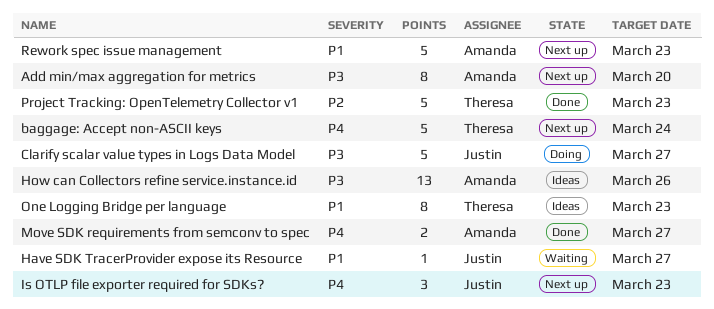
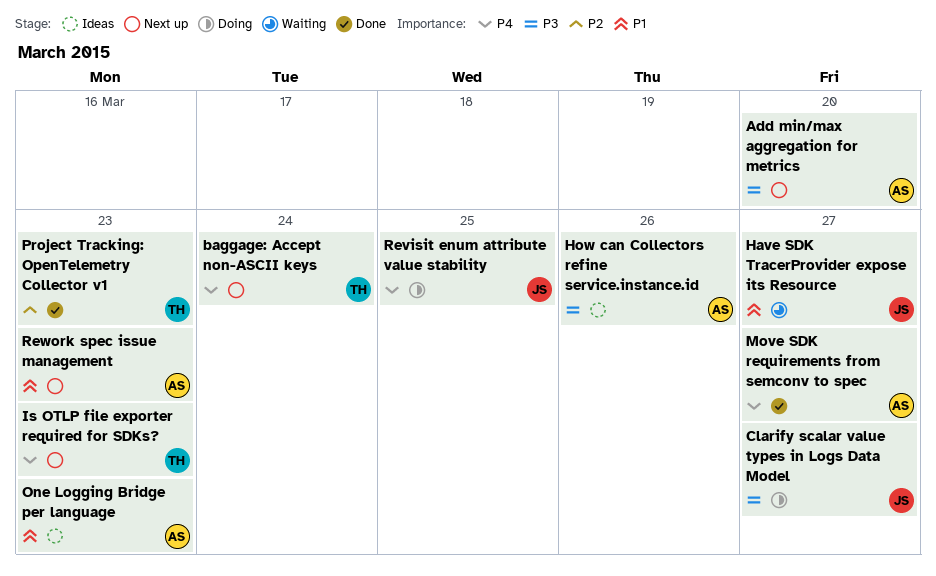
Is OTLP file exporter required for SDKs?, owner: Justin -> Theresa
One Logging Bridge per language, owner: Theresa -> Amanda
Revisit enum attribute value stability: none -> present

